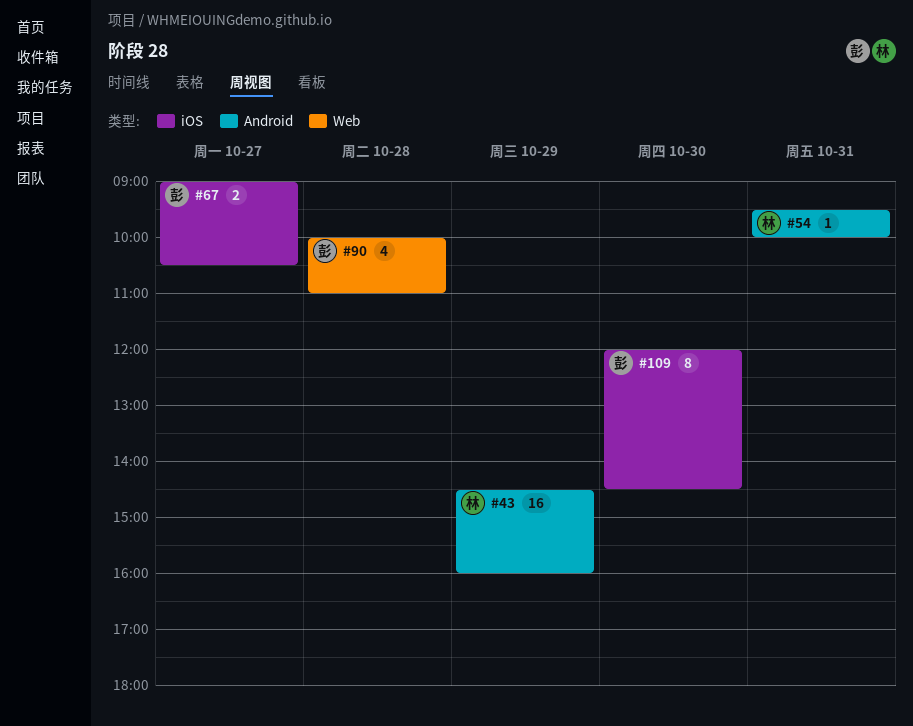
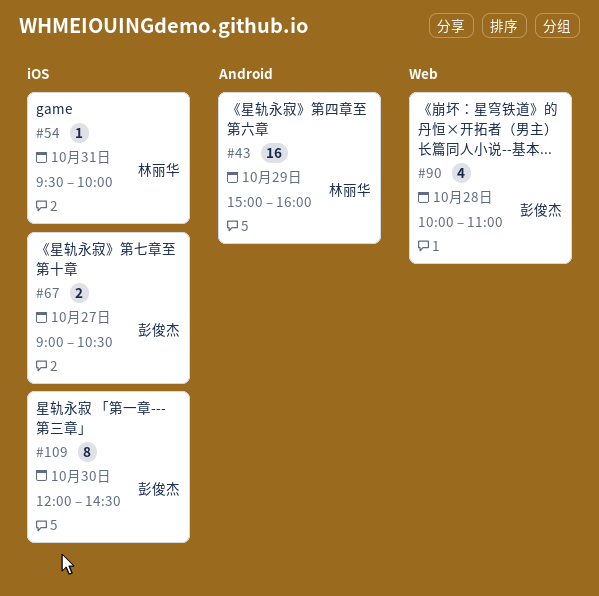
#43, begins: 14:30 -> 15:00
#54, label: Android -> iOS

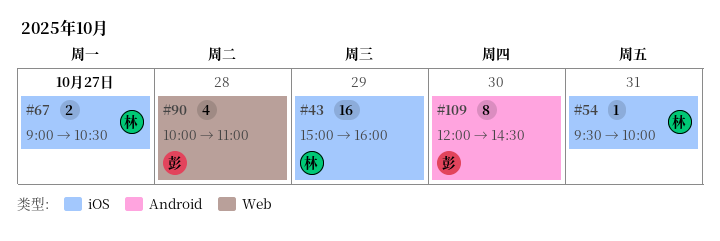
#43, label: Android -> iOS
#67, owner: 彭俊杰 -> 林丽华
#109, label: iOS -> Android

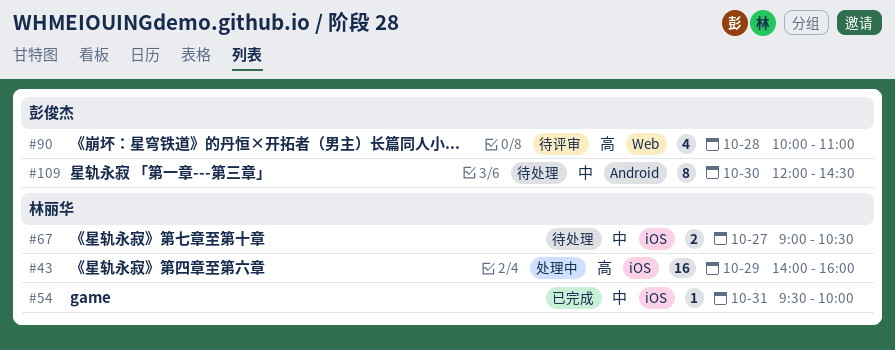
#43, begins: 15:00 -> 14:00

